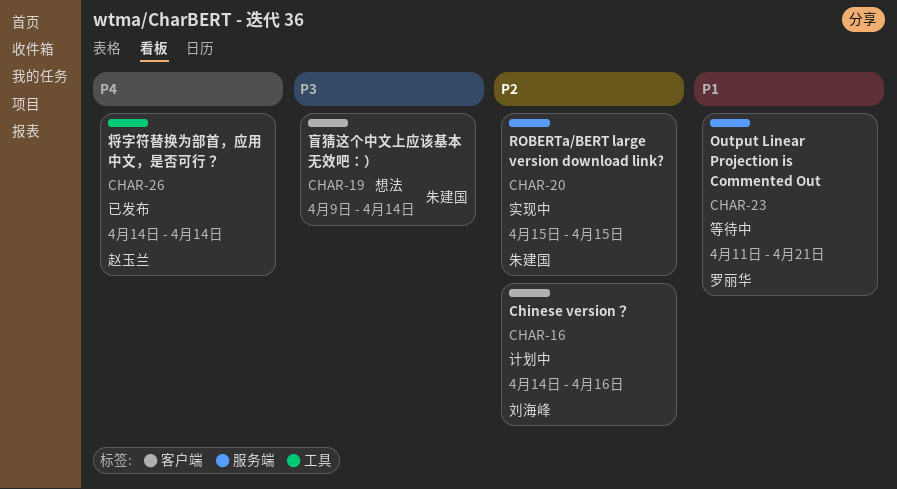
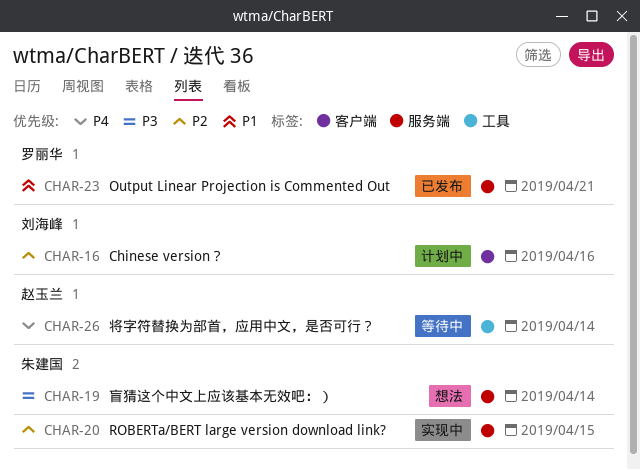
CHAR-19, label: 客户端 -> 服务端
CHAR-23, status: 等待中 -> 已发布
CHAR-26, status: 已发布 -> 等待中

